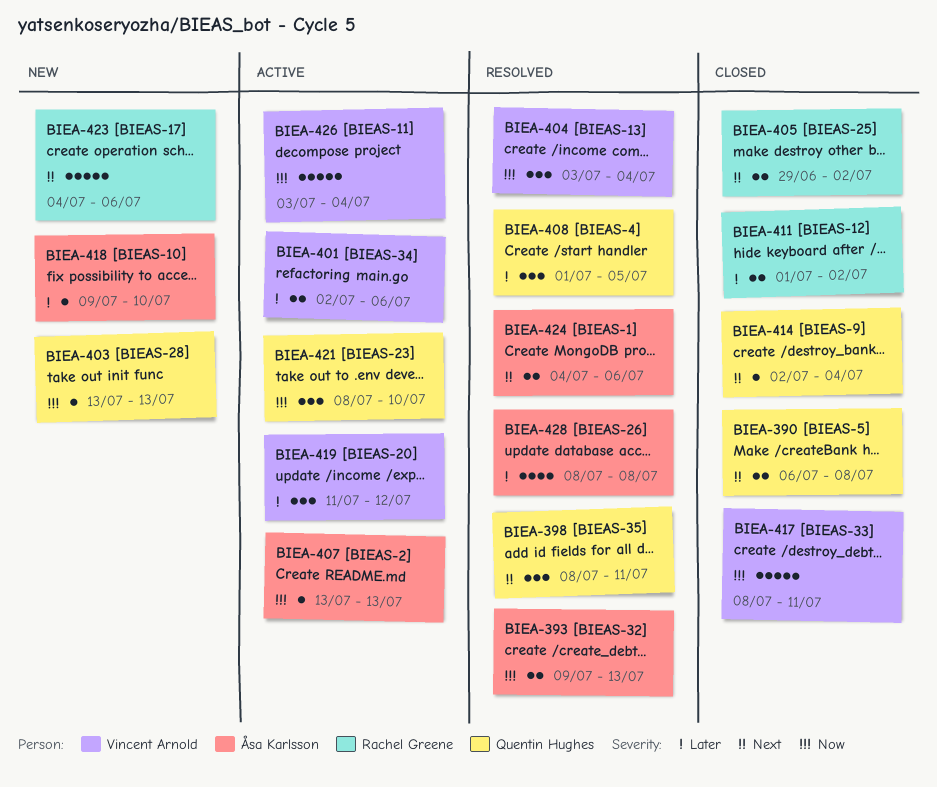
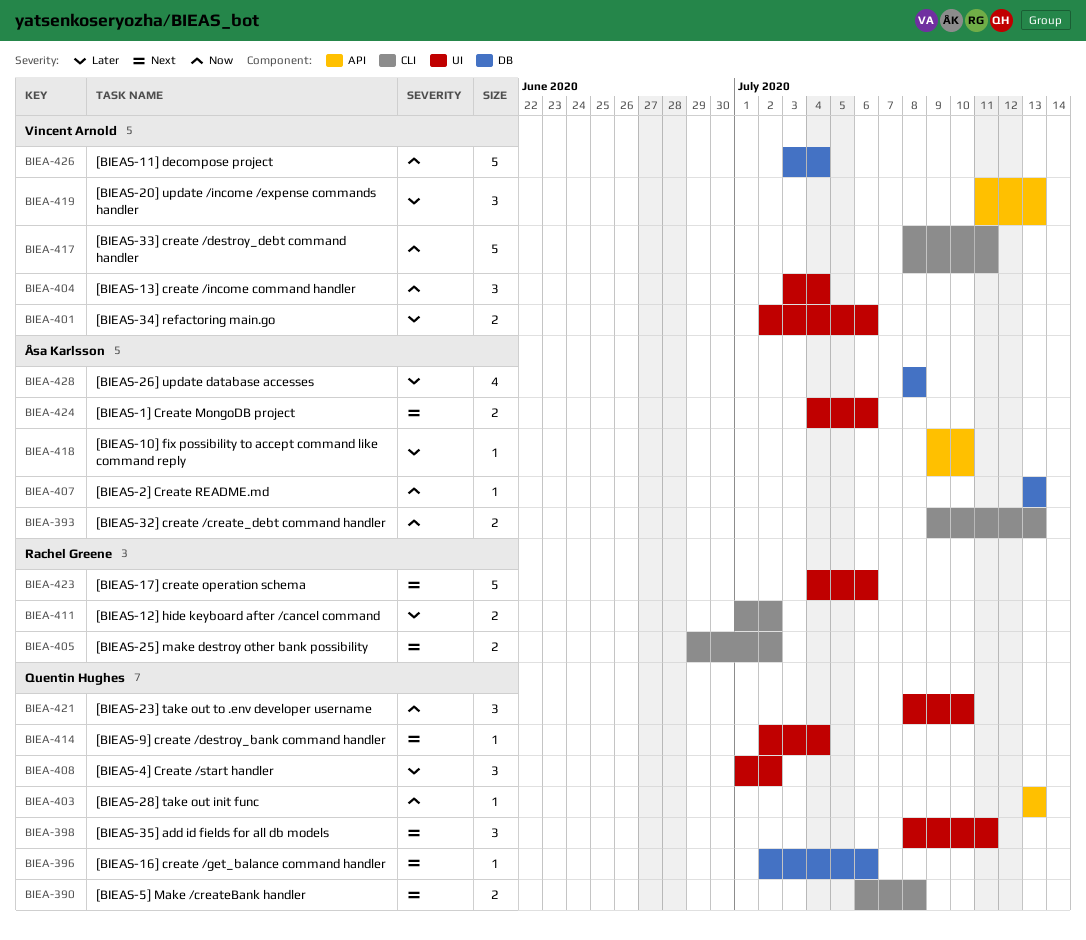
BIEA-396: none -> present
BIEA-408, due: Jul 5 -> Jul 2
BIEA-419, due: Jul 12 -> Jul 13

